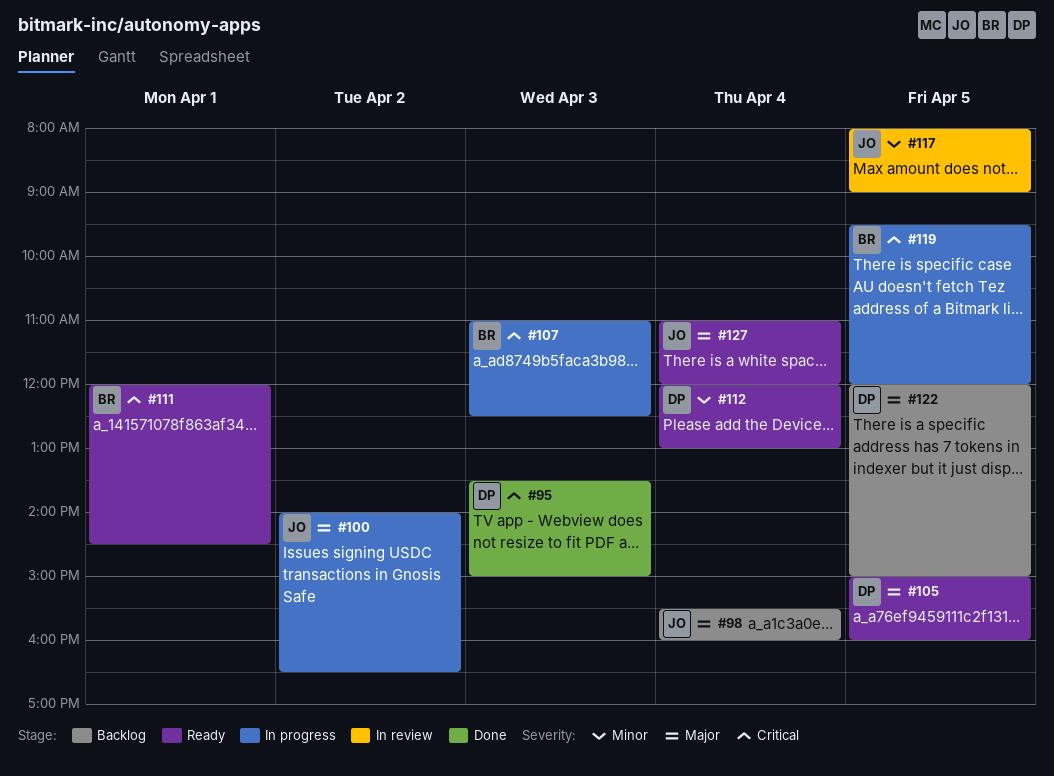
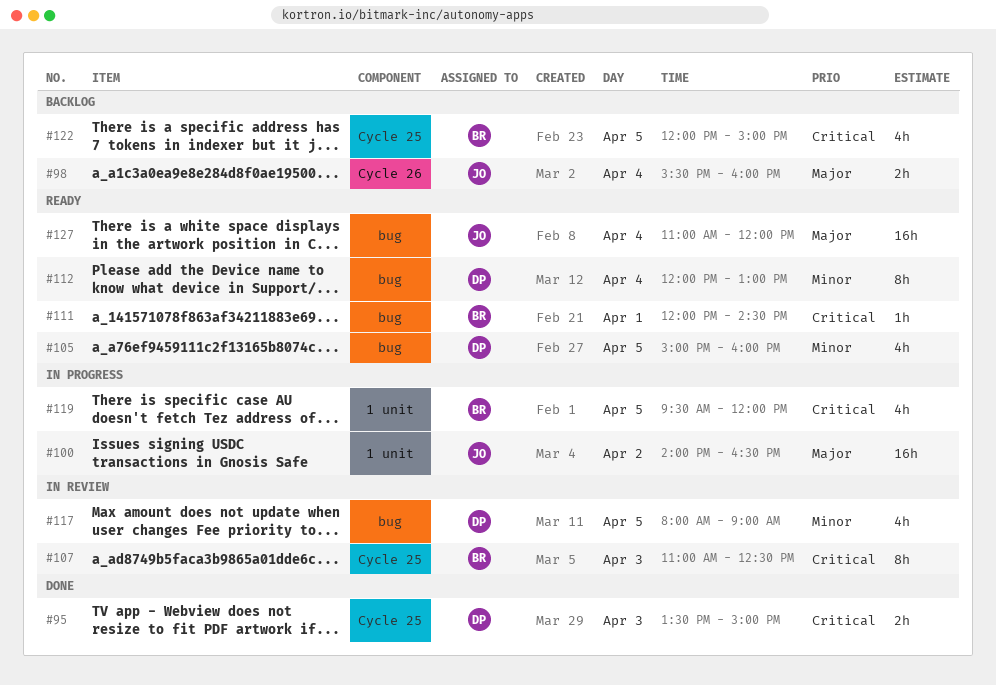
#105, priority: Major -> Minor
#107, status: In progress -> In review
#117, owner: JO -> DP
#122, owner: DP -> BR
#122, priority: Major -> Critical

